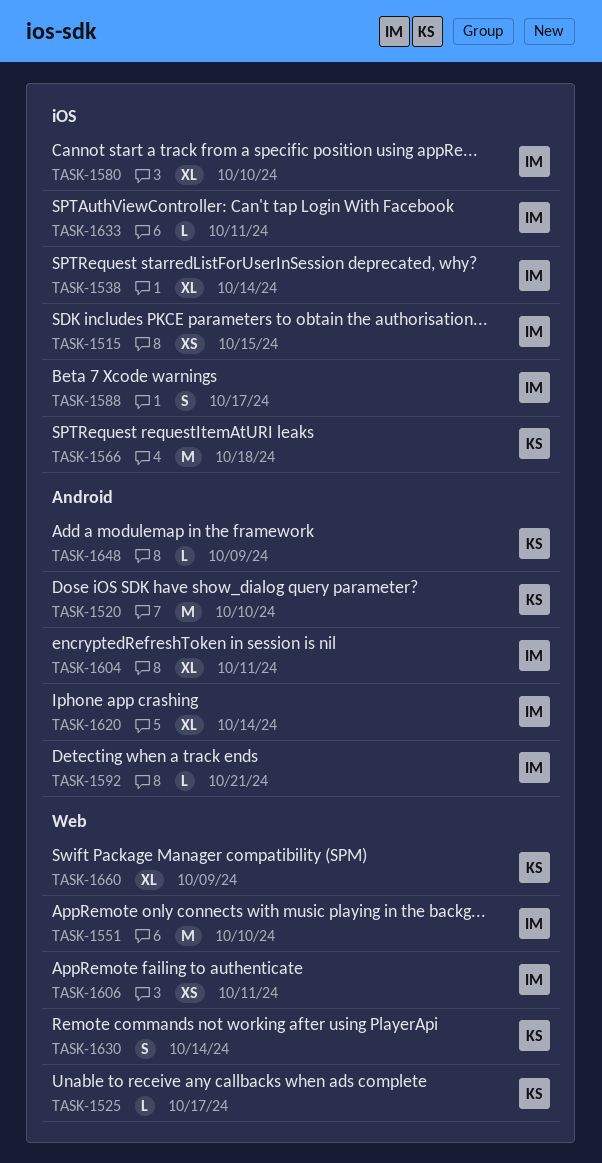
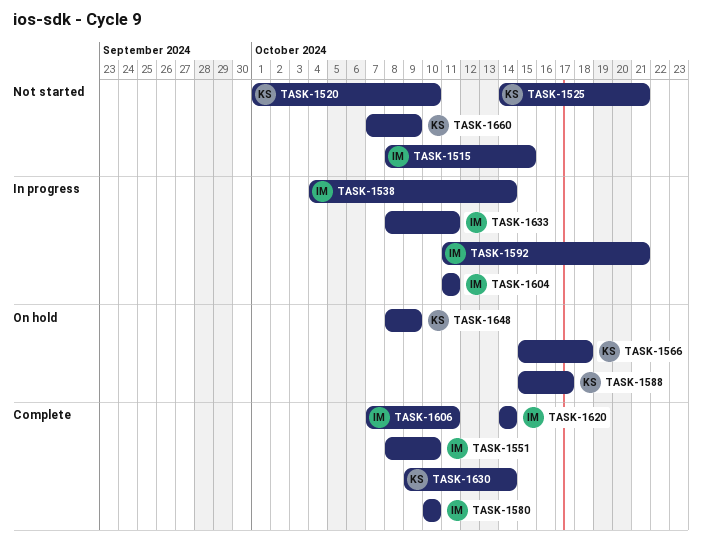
TASK-1525, due: Oct 17 -> Oct 21
TASK-1588, owner: IM -> KS

